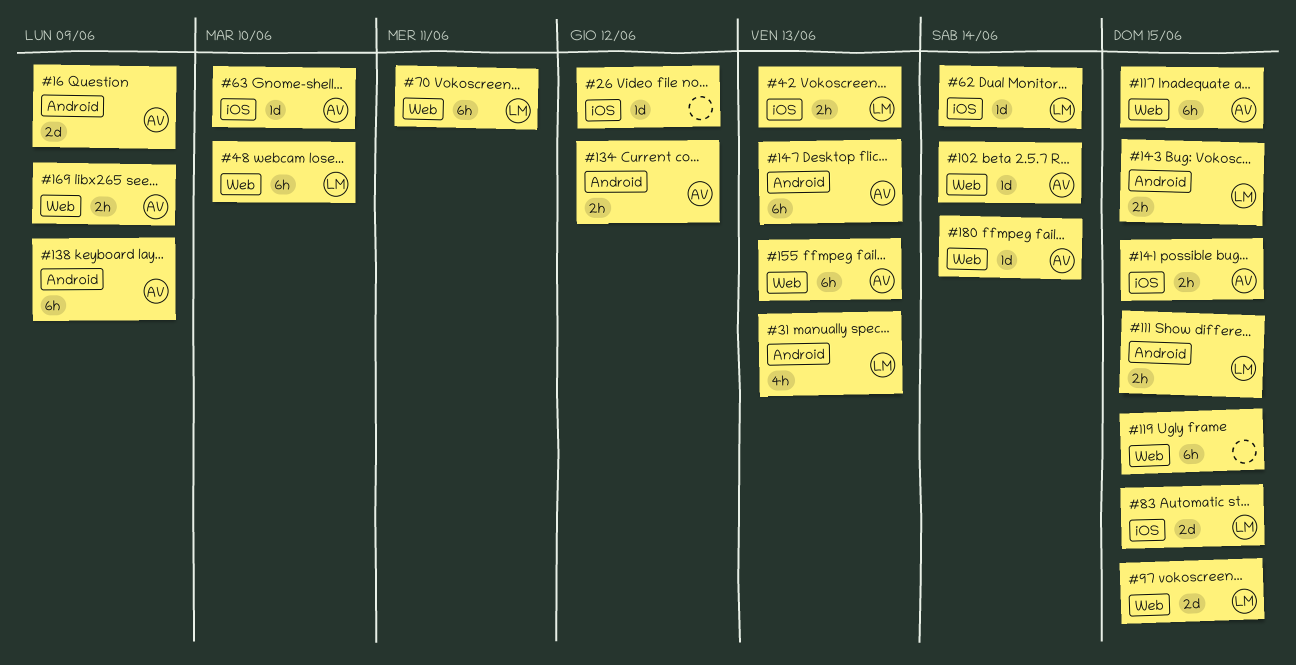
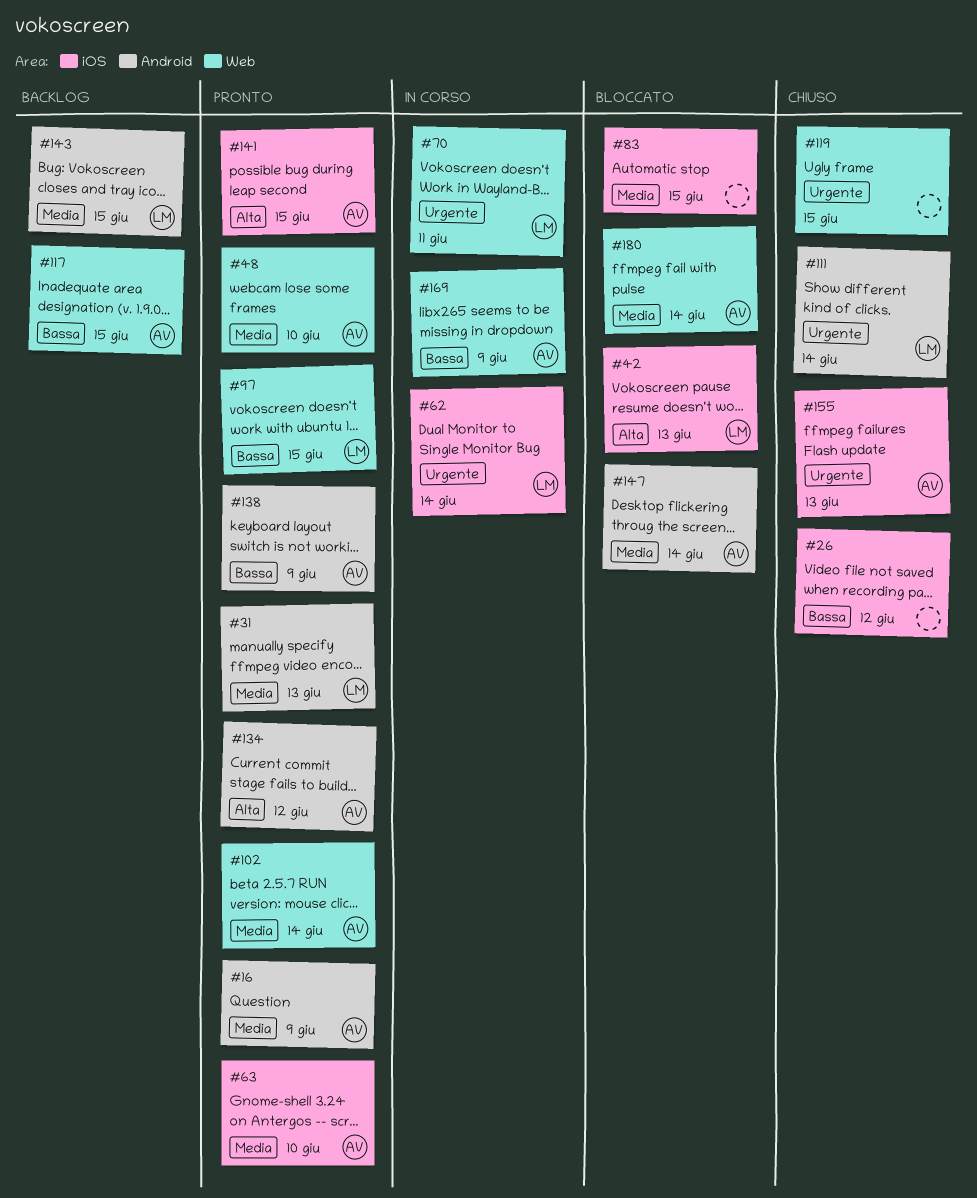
#48, owner: LM -> AV
#83, owner: LM -> none
#111, due: Jun 15 -> Jun 14
#147, due: Jun 13 -> Jun 14
#155, label: Web -> iOS

